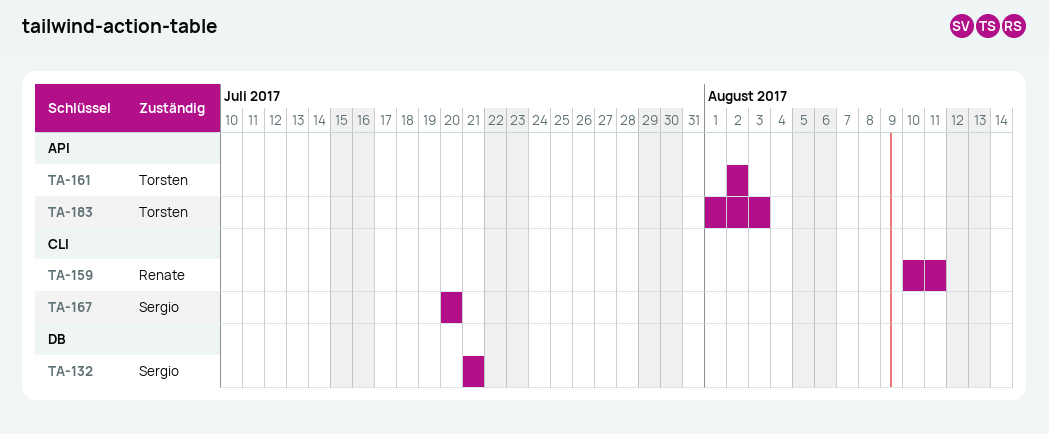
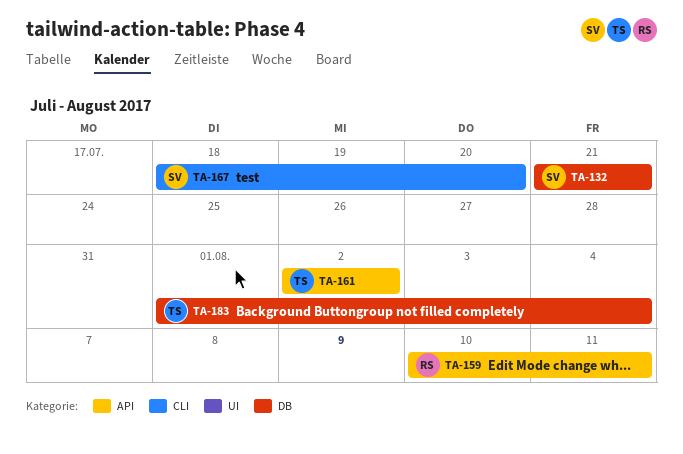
TA-159, label: CLI -> API
TA-167, start: Jul 20 -> Jul 18
TA-183, label: API -> DB
TA-183, due: Aug 3 -> Aug 4

